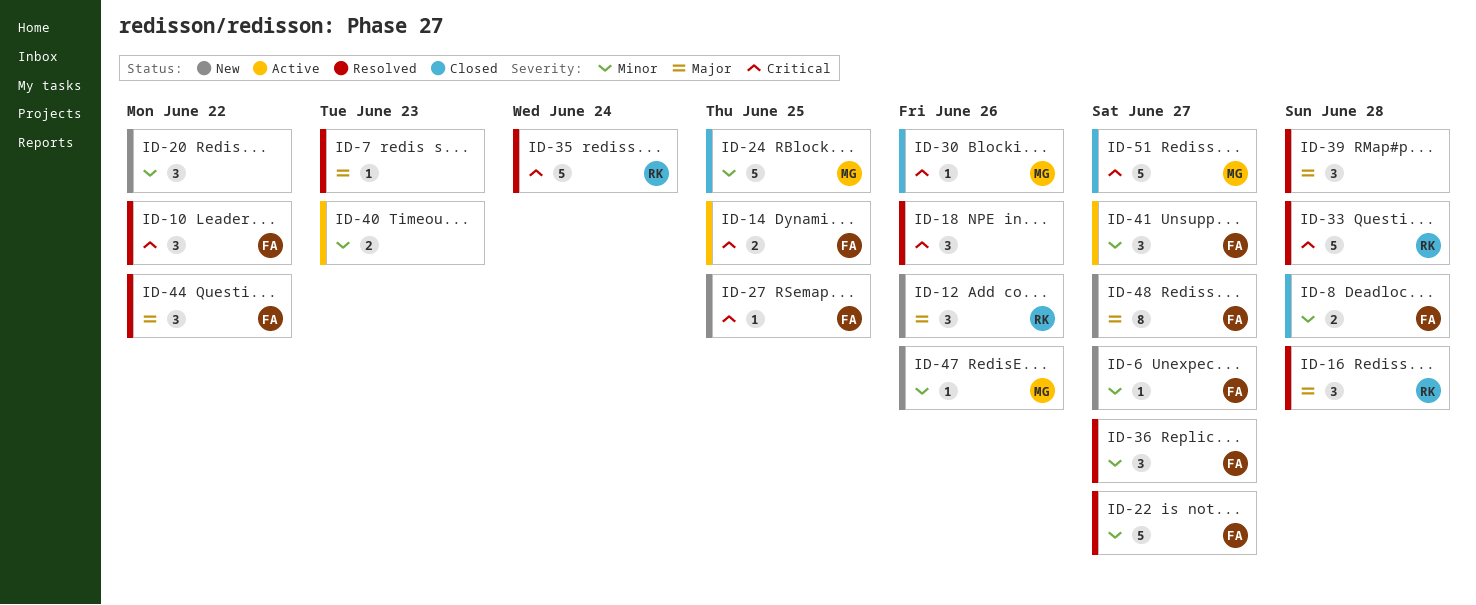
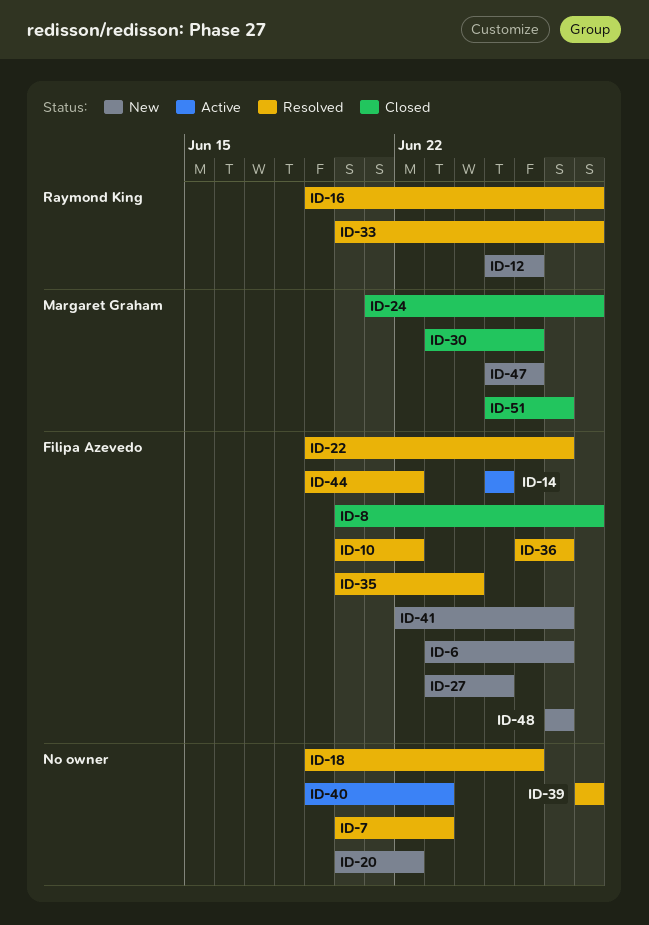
ID-24, due: Jun 25 -> Jun 28
ID-35, owner: Raymond King -> Filipa Azevedo
ID-41, status: Active -> New

